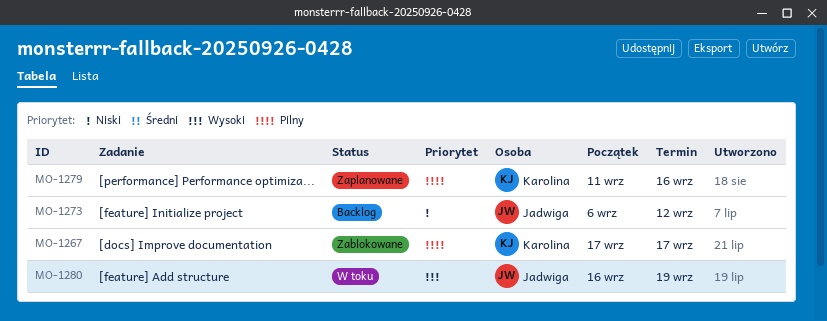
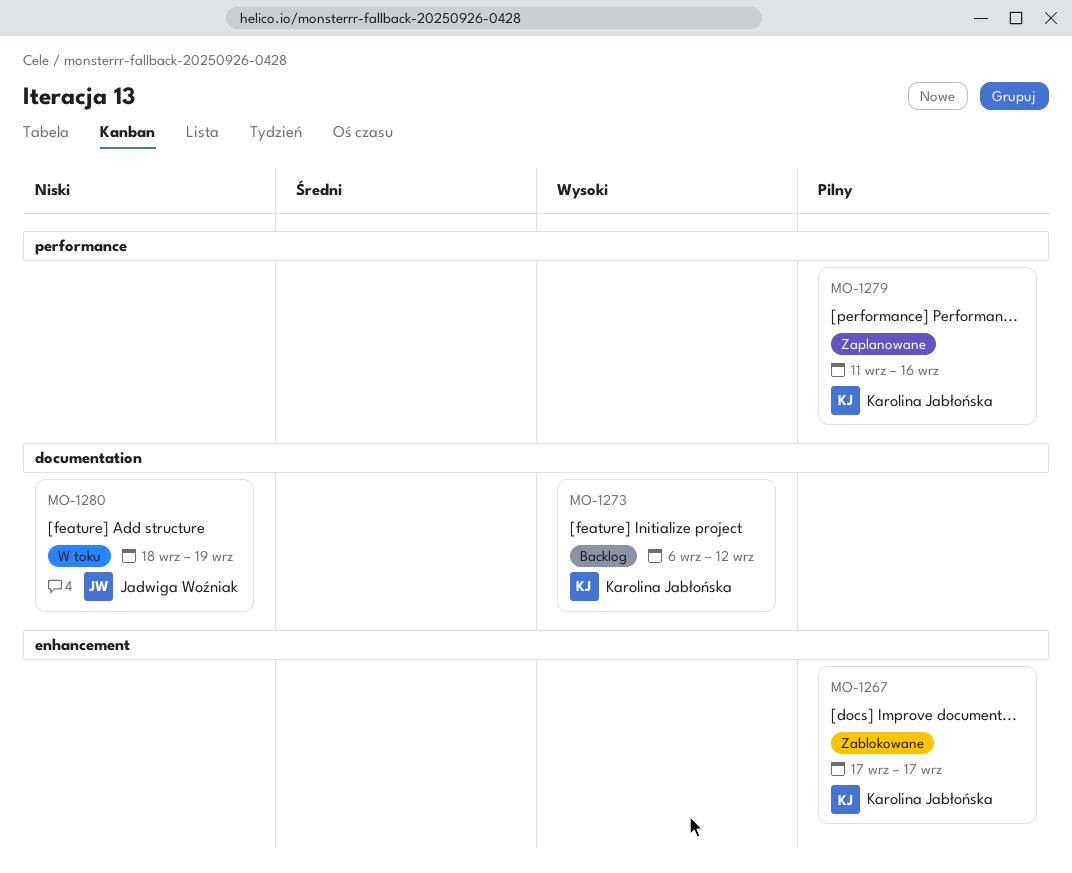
MO-1273, owner: Jadwiga Woźniak -> Karolina Jabłońska
MO-1273, priority: Niski -> Wysoki
MO-1280, priority: Wysoki -> Niski
MO-1280, start: Sep 16 -> Sep 18

